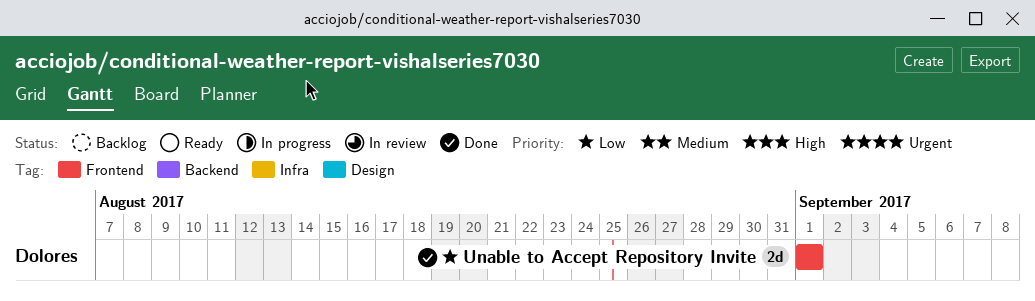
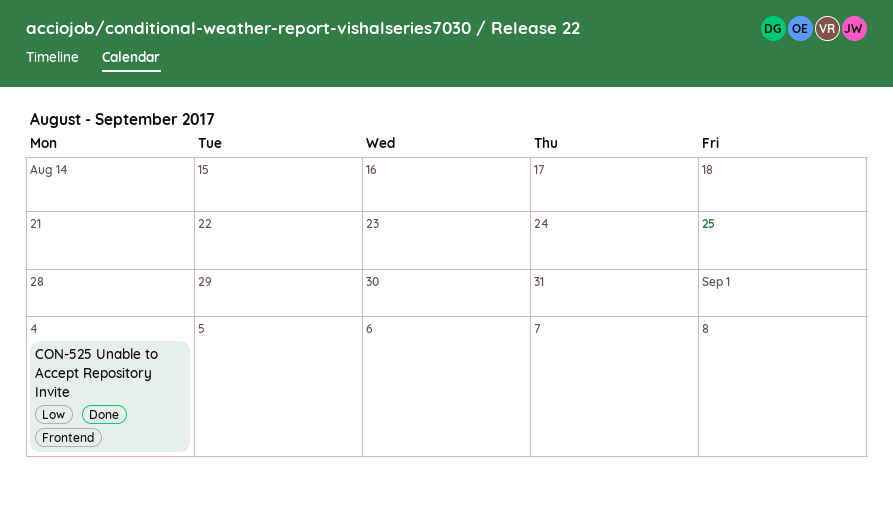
Unable to Accept Repository Invite, due: Sep 1 -> Sep 4

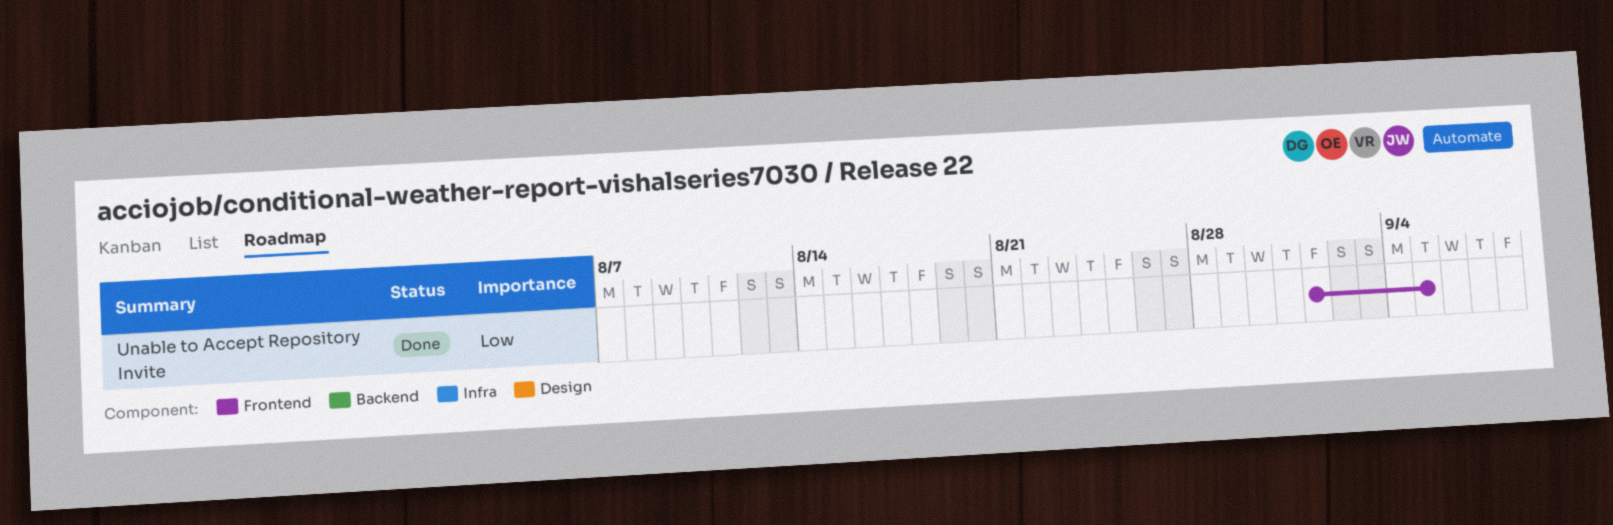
Unable to Accept Repository Invite, due: Sep 4 -> Sep 5

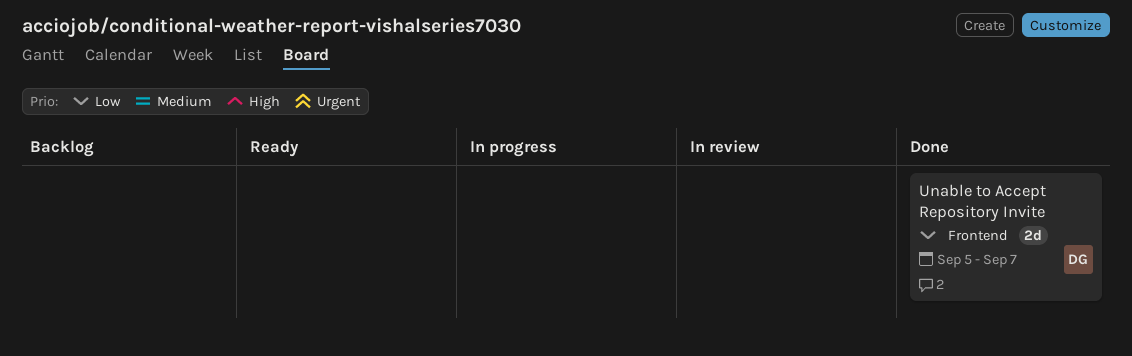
Unable to Accept Repository Invite, start: Sep 1 -> Sep 5
Unable to Accept Repository Invite, due: Sep 5 -> Sep 7

